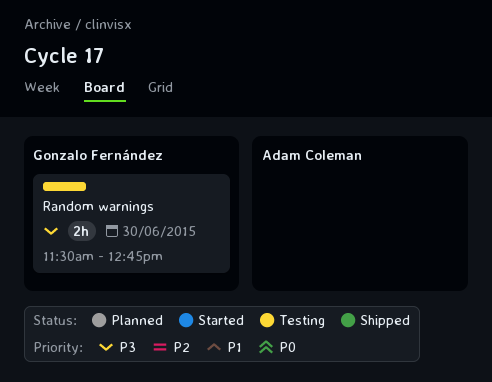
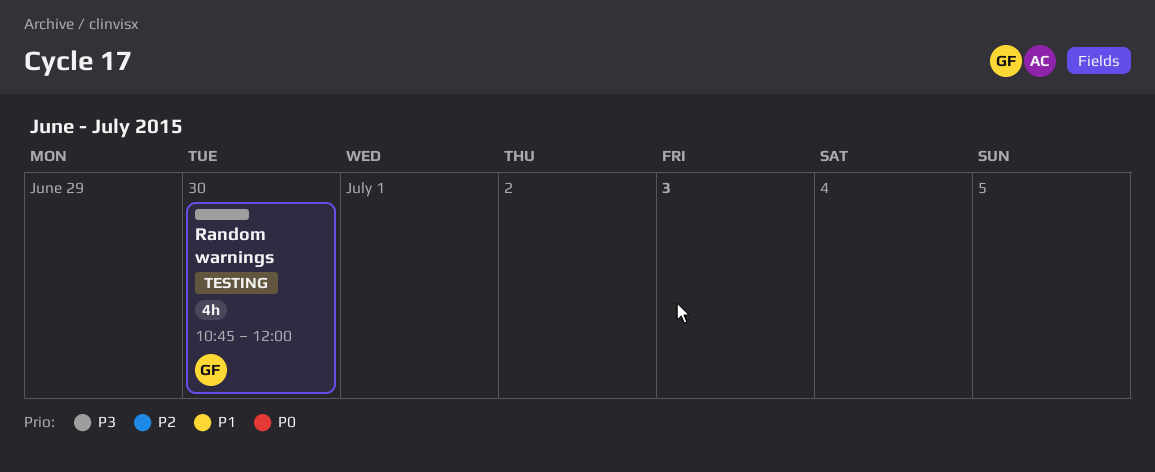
Random warnings, estimate: 2h -> 4h
Random warnings, begins: 11:30 -> 10:45
Random warnings, ends: 12:45 -> 12:00

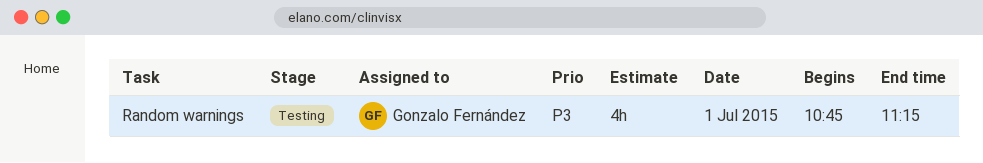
Random warnings, day: Jun 30 -> Jul 1
Random warnings, ends: 12:00 -> 11:15

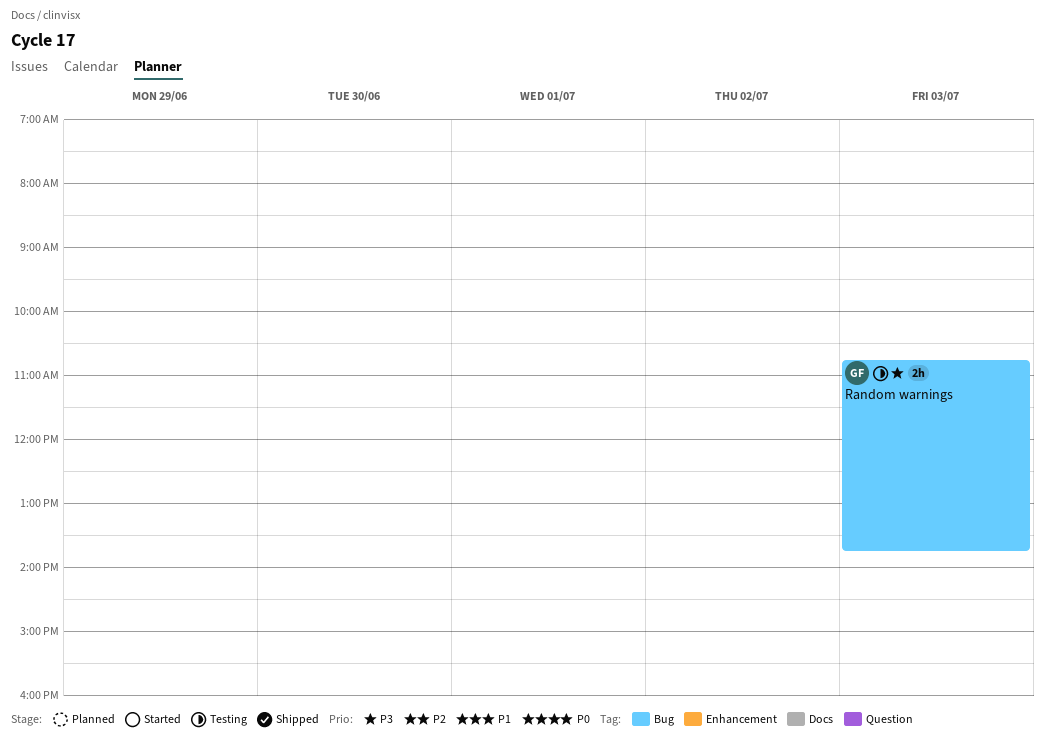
Random warnings, estimate: 4h -> 2h
Random warnings, day: Jul 1 -> Jul 3
Random warnings, ends: 11:15 -> 13:45

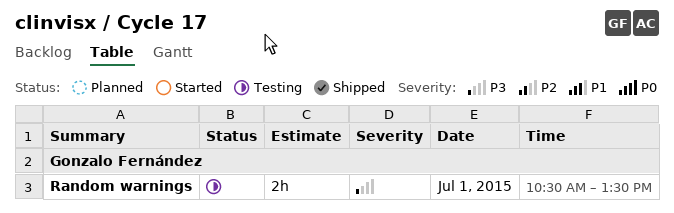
Random warnings, day: Jul 3 -> Jul 1
Random warnings, begins: 10:45 -> 10:30
Random warnings, ends: 13:45 -> 13:30

